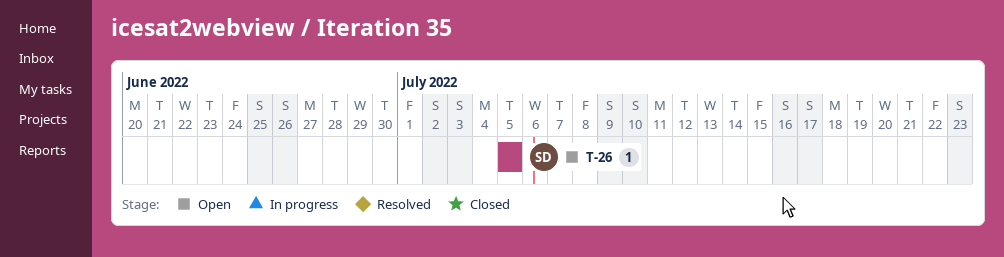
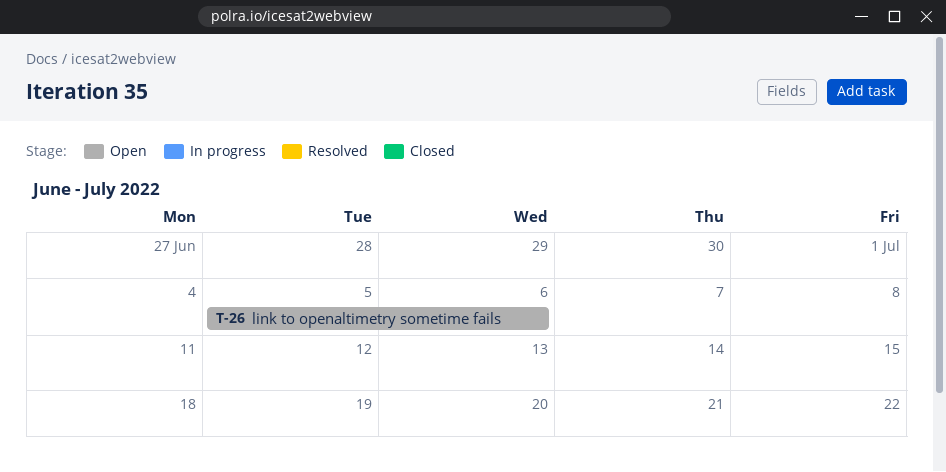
T-26, due: Jul 5 -> Jul 6

